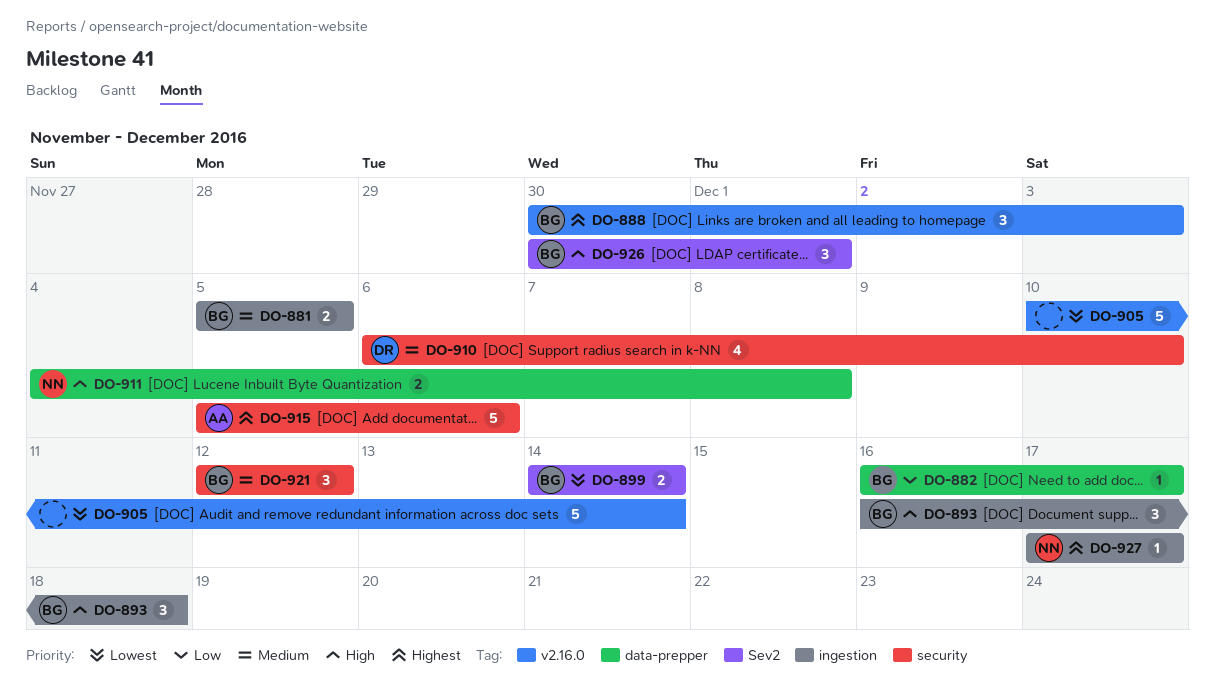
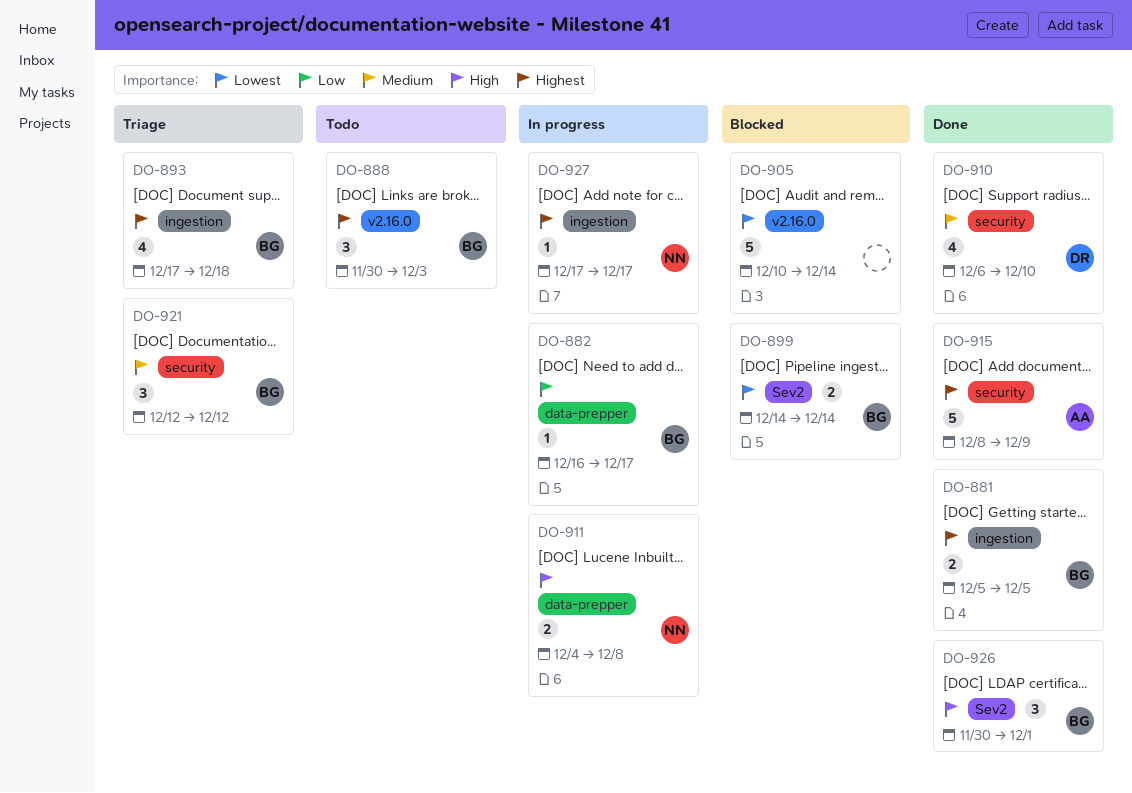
DO-881, priority: Medium -> Highest
DO-893, priority: High -> Highest
DO-893, estimate: 3 -> 4
DO-893, start: Dec 16 -> Dec 17
DO-915, start: Dec 5 -> Dec 8
DO-915, due: Dec 6 -> Dec 9

